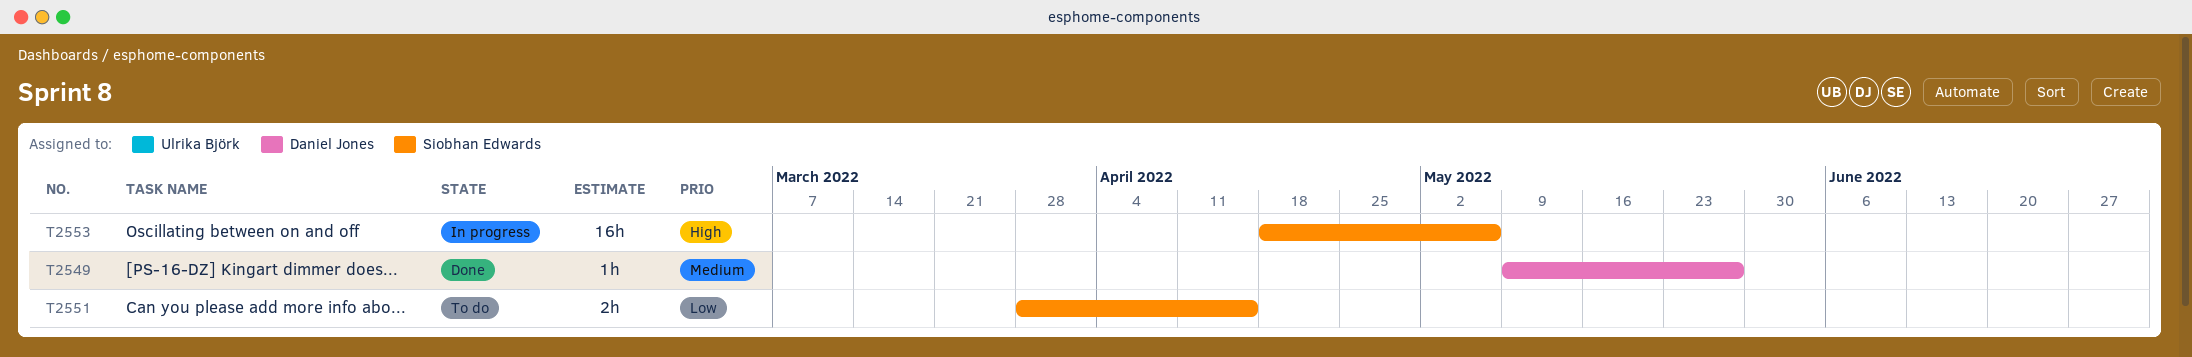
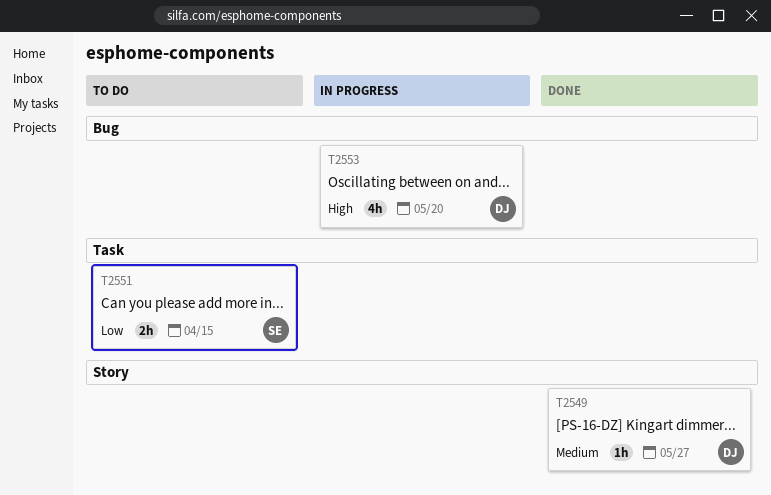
T2553, owner: Siobhan Edwards -> Daniel Jones
T2553, estimate: 16h -> 4h
T2553, due: May 6 -> May 20

